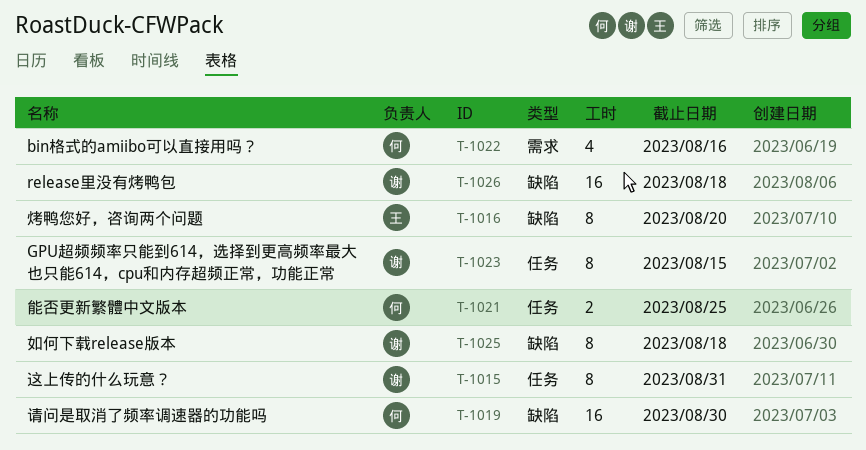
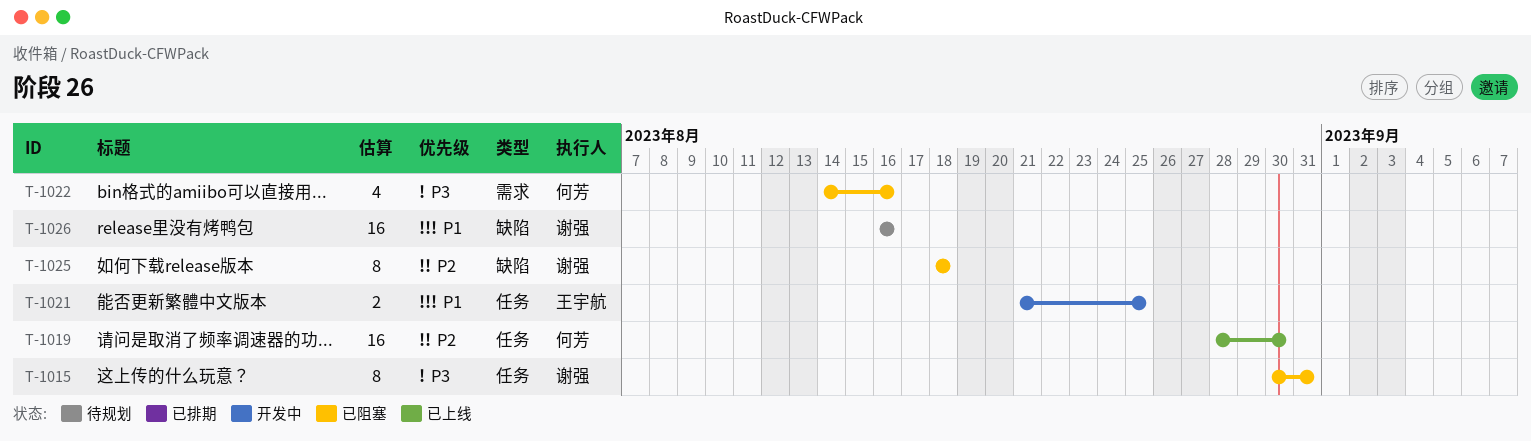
T-1016: present -> none
T-1019, label: 缺陷 -> 任务
T-1021, owner: 何芳 -> 王宇航
T-1023: present -> none
T-1026, due: Aug 18 -> Aug 16

